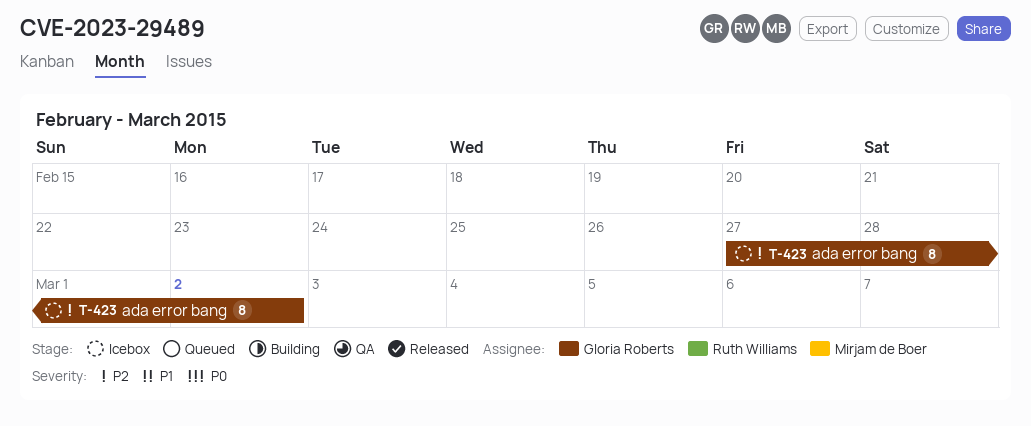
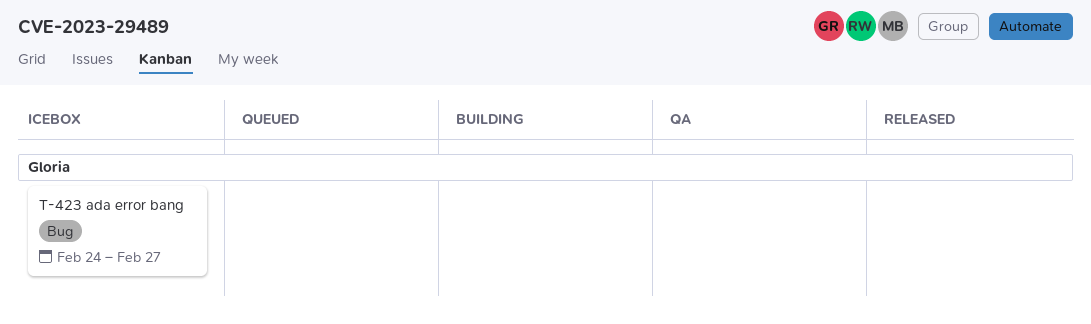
T-423, start: Feb 27 -> Feb 24
T-423, due: Mar 2 -> Feb 27

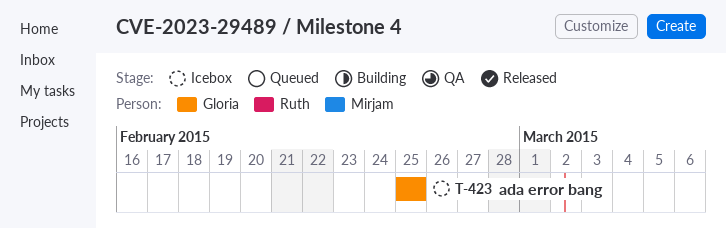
T-423, start: Feb 24 -> Feb 25
T-423, due: Feb 27 -> Feb 25

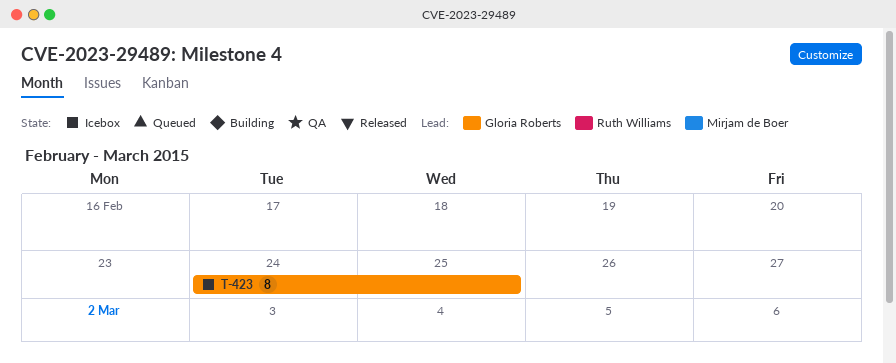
T-423, start: Feb 25 -> Feb 24

